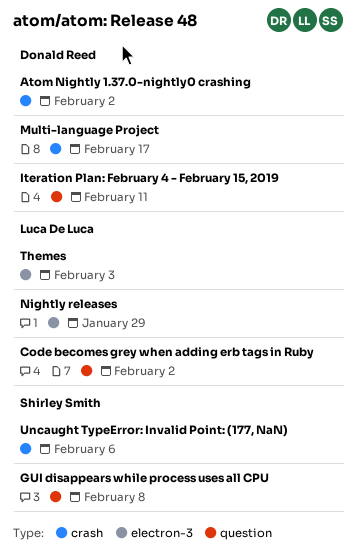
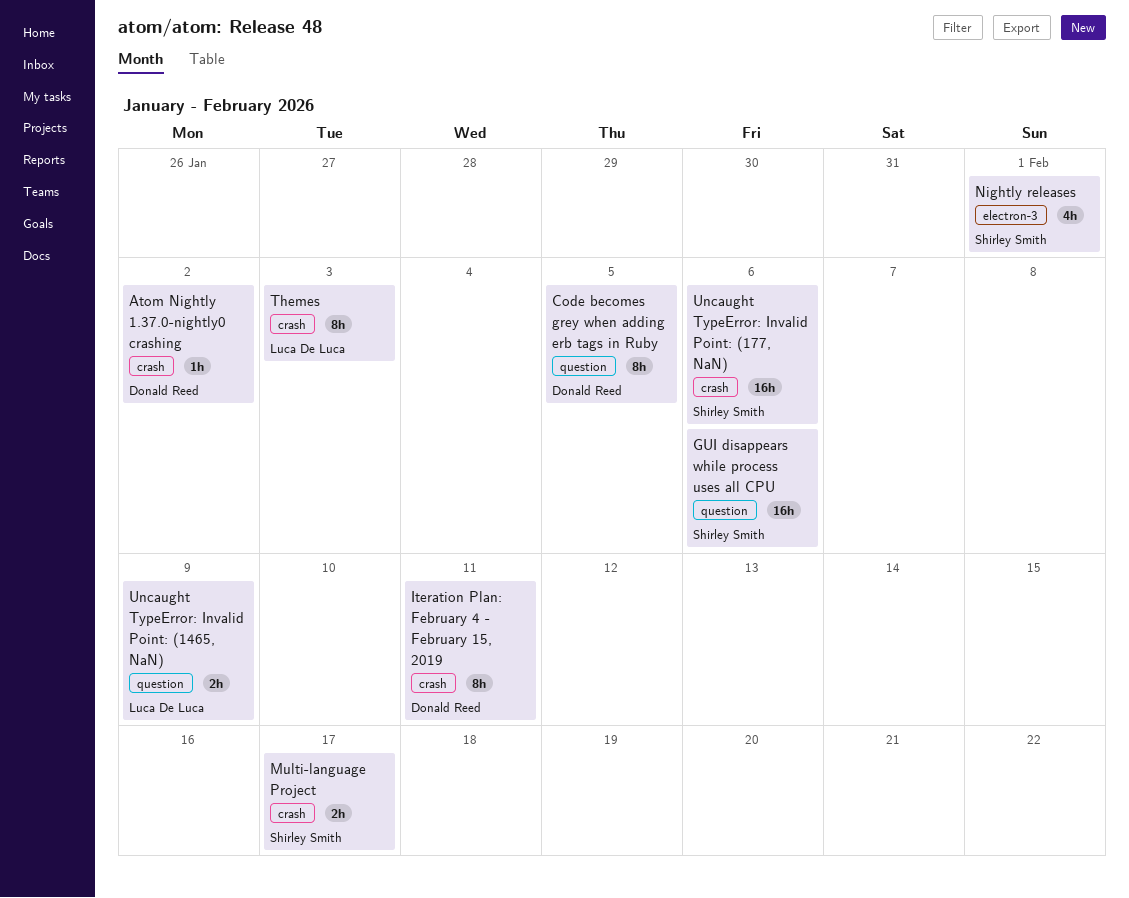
Code becomes grey when adding erb tags in Ruby, owner: Luca De Luca -> Donald Reed
Code becomes grey when adding erb tags in Ruby, due: Feb 2 -> Feb 5
GUI disappears while process uses all CPU, due: Feb 8 -> Feb 6
Iteration Plan: February 4 - February 15, 2019, label: question -> crash
Multi-language Project, owner: Donald Reed -> Shirley Smith
Nightly releases, owner: Luca De Luca -> Shirley Smith
Nightly releases, due: Jan 29 -> Feb 1
Themes, label: electron-3 -> crash
Uncaught TypeError: Invalid Point: (1465, NaN): none -> present

